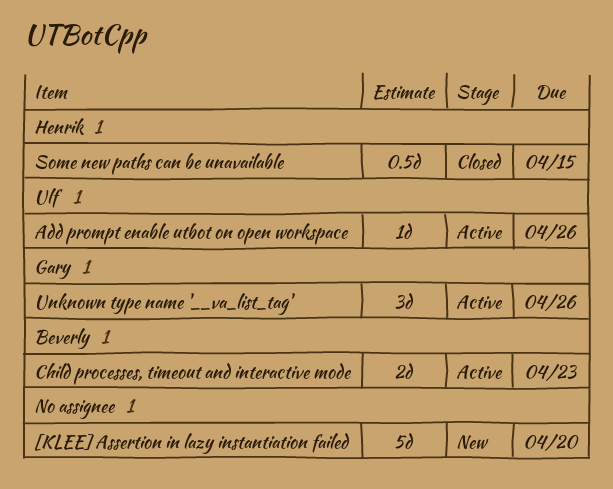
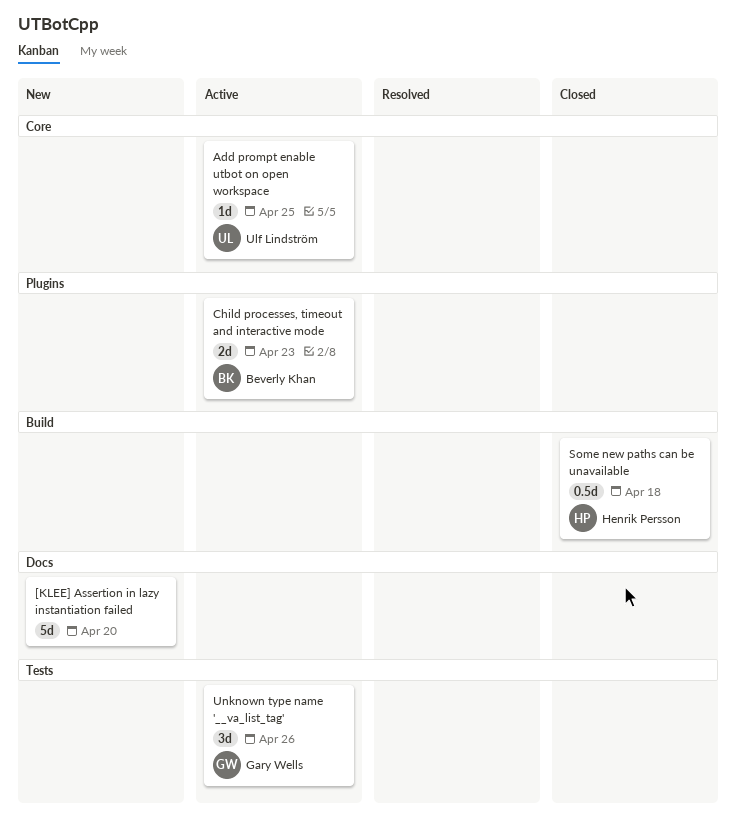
Add prompt enable utbot on open workspace, due: Apr 26 -> Apr 25
Some new paths can be unavailable, due: Apr 15 -> Apr 18

